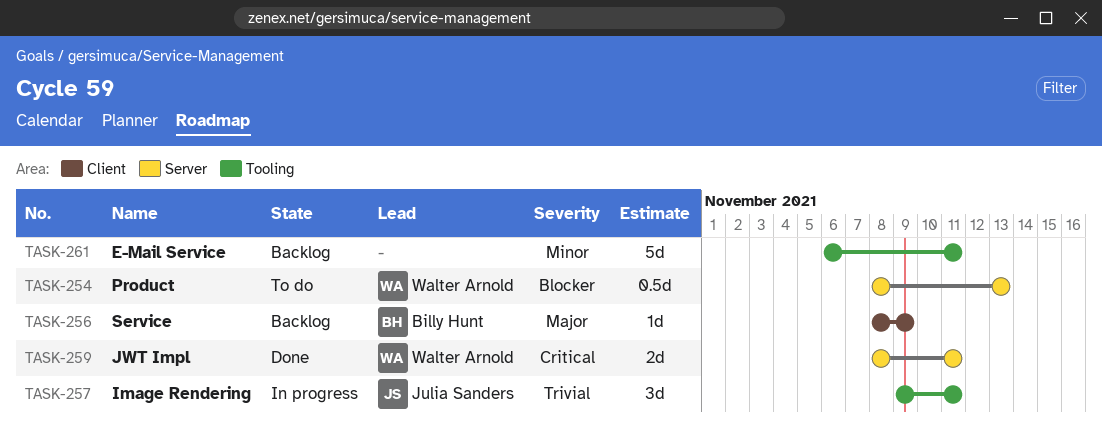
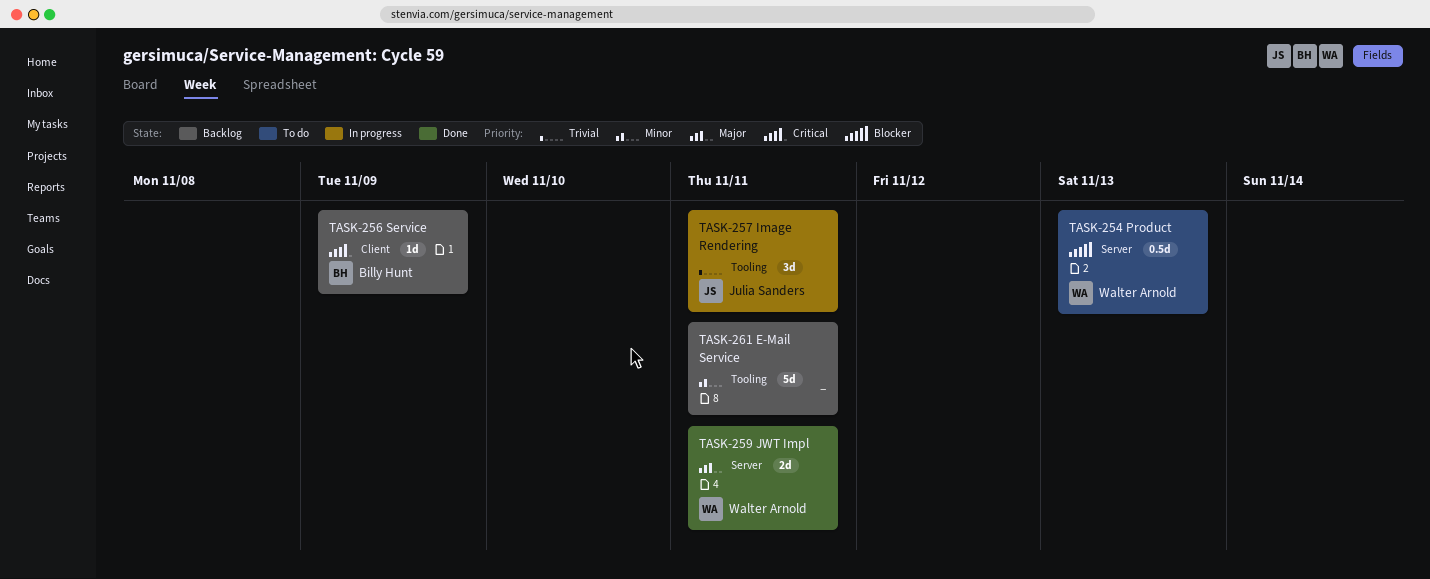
TASK-256, priority: Major -> Critical
TASK-259, priority: Critical -> Major

